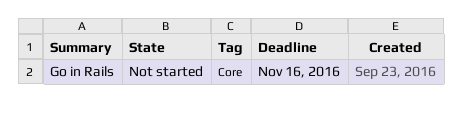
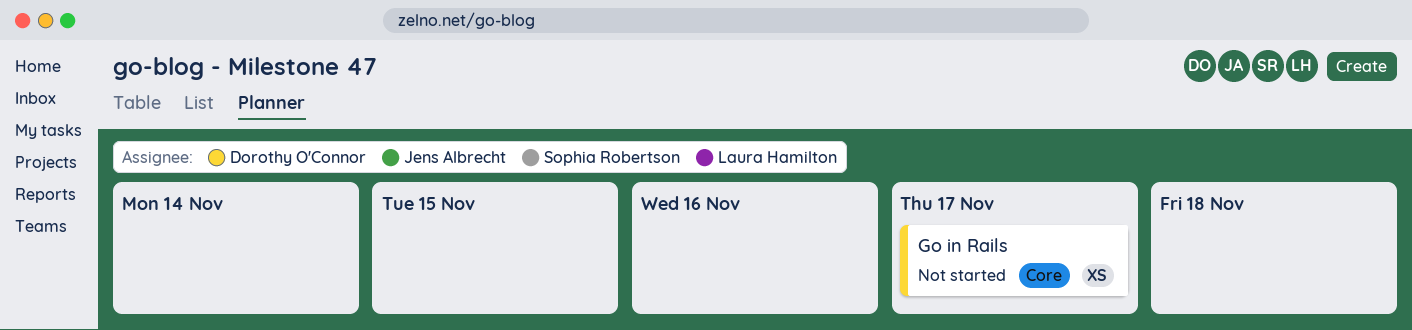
Go in Rails, due: Nov 16 -> Nov 17

